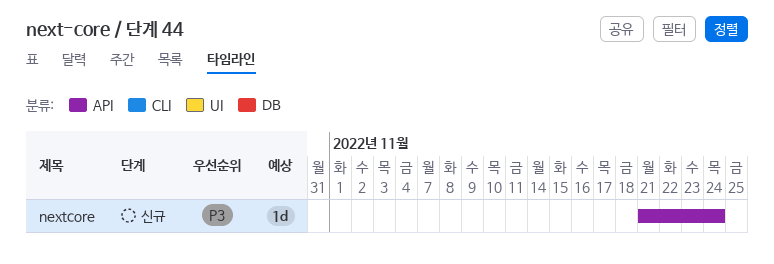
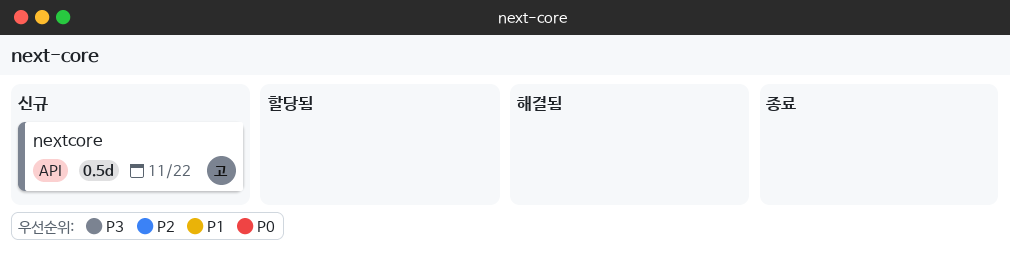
nextcore, estimate: 1d -> 0.5d
nextcore, due: Nov 24 -> Nov 22

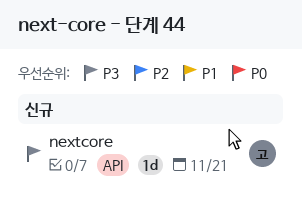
nextcore, estimate: 0.5d -> 1d
nextcore, due: Nov 22 -> Nov 21

